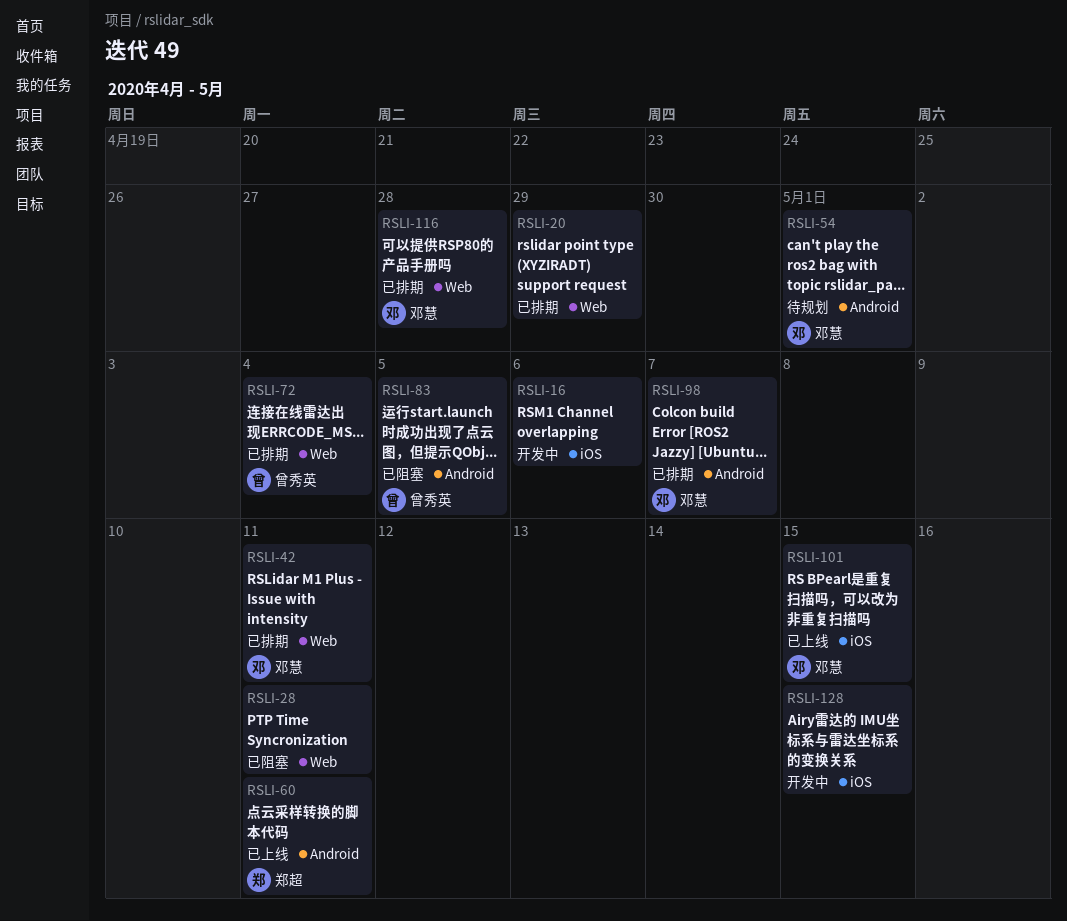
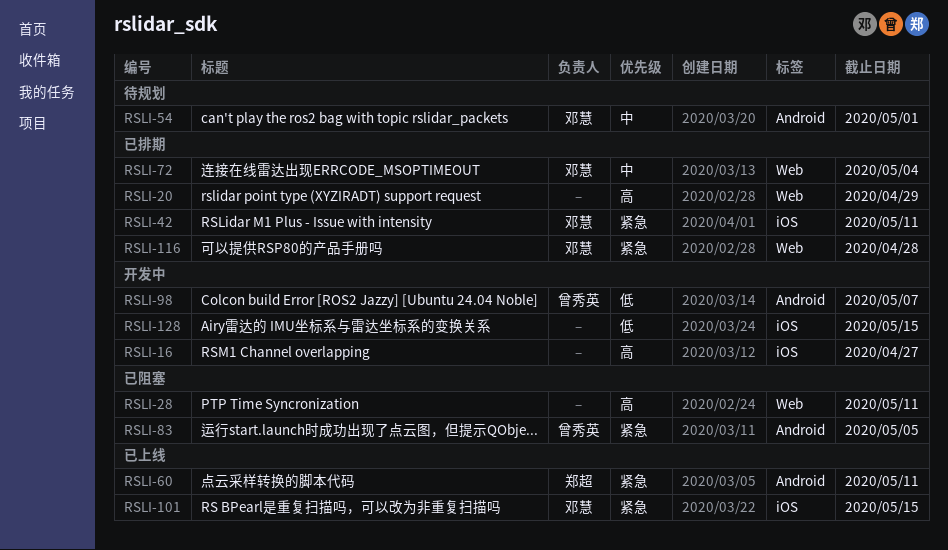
RSLI-16, due: May 6 -> Apr 27
RSLI-42, label: Web -> iOS
RSLI-72, owner: 曾秀英 -> 邓慧
RSLI-98, status: 已排期 -> 开发中
RSLI-98, owner: 邓慧 -> 曾秀英

